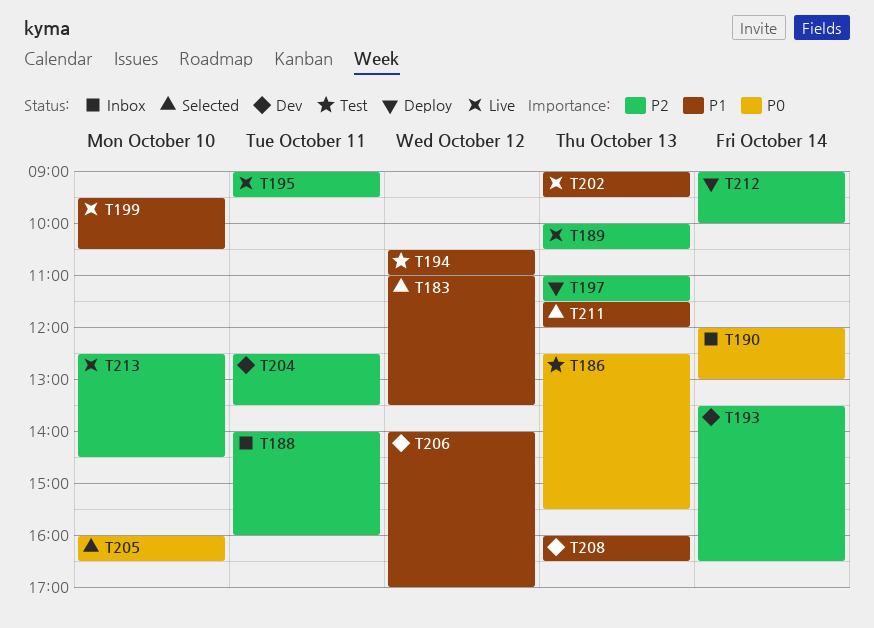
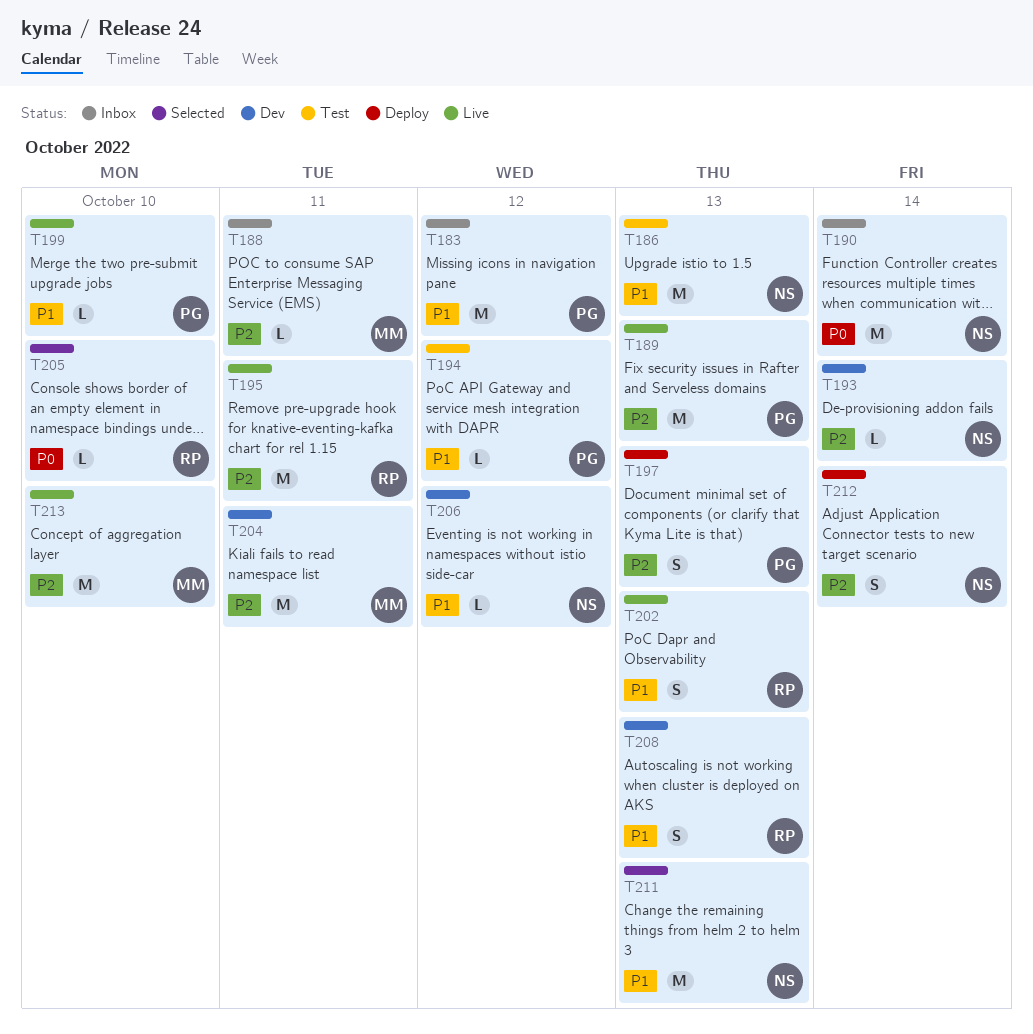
T183, status: Selected -> Inbox
T186, priority: P0 -> P1

